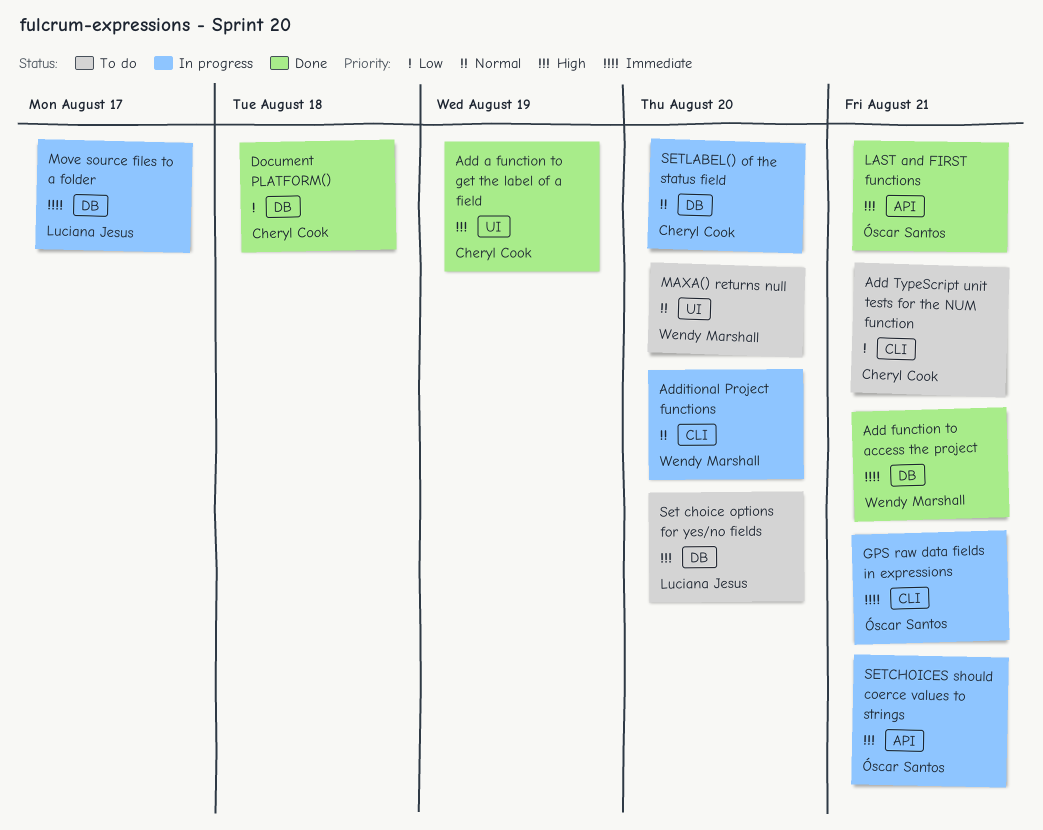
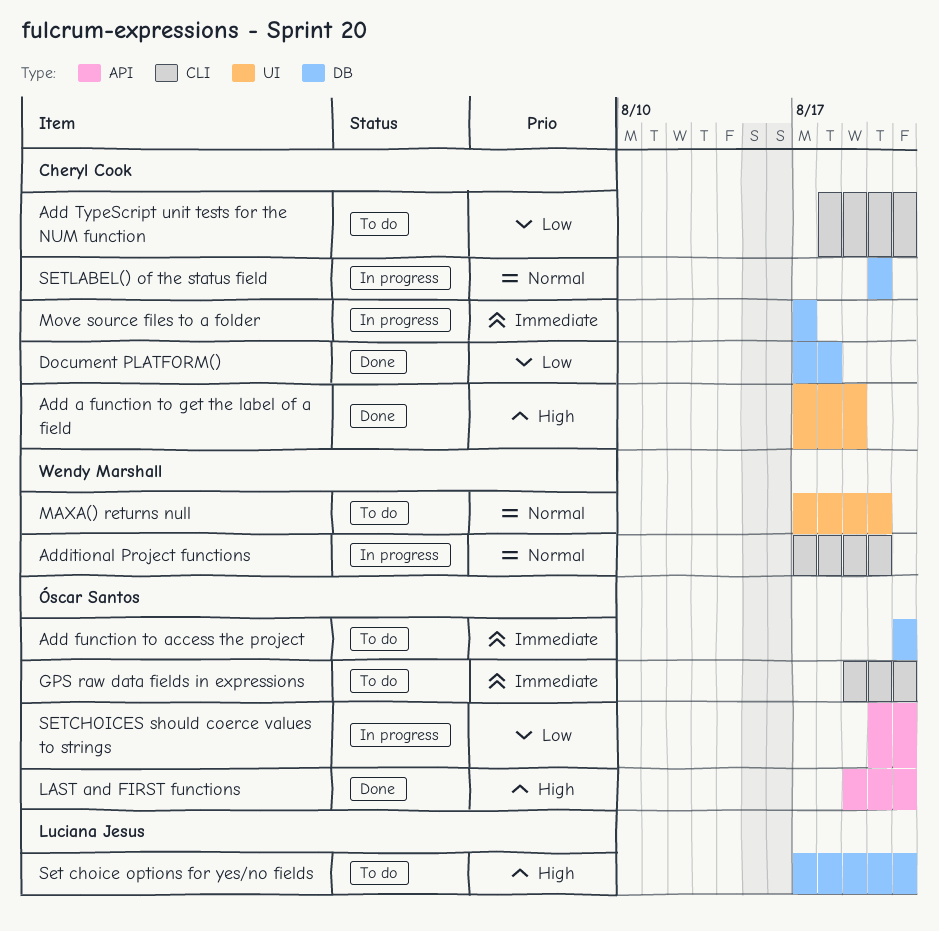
Add function to access the project, status: Done -> To do
Add function to access the project, owner: Wendy Marshall -> Óscar Santos
GPS raw data fields in expressions, status: In progress -> To do
Move source files to a folder, owner: Luciana Jesus -> Cheryl Cook
Set choice options for yes/no fields, due: Aug 20 -> Aug 21
SETCHOICES should coerce values to strings, priority: High -> Low

